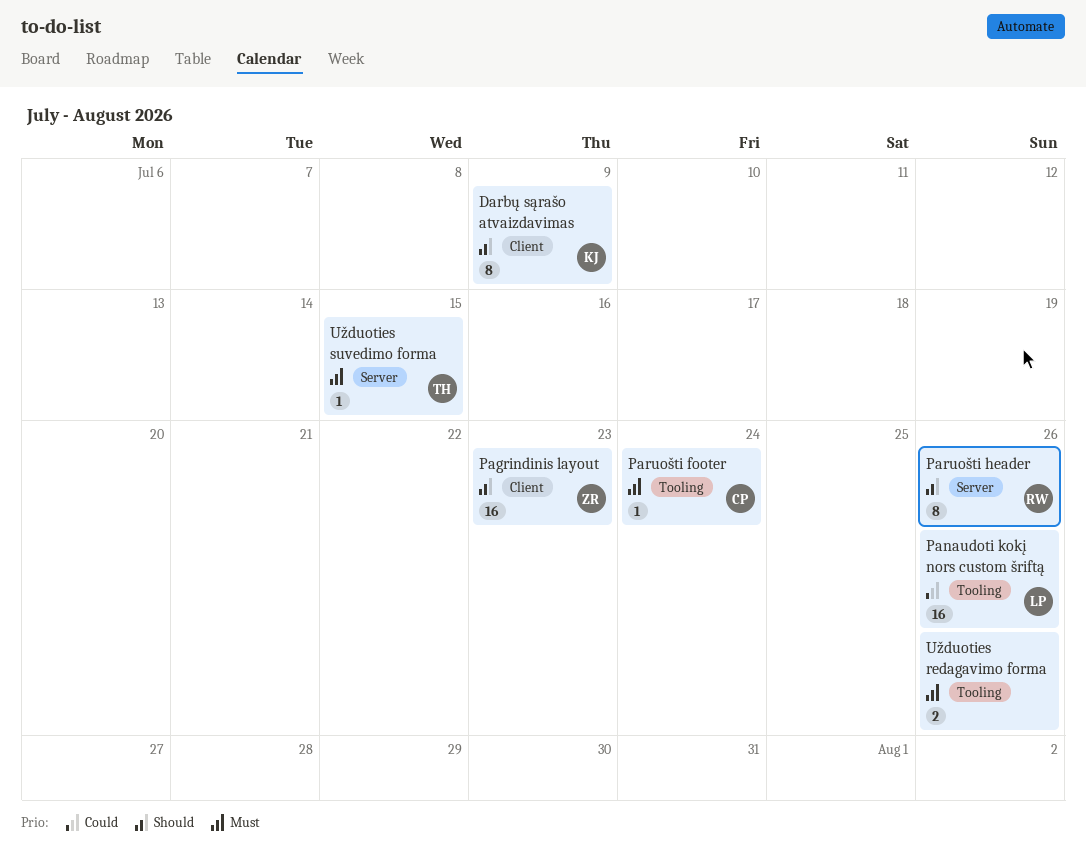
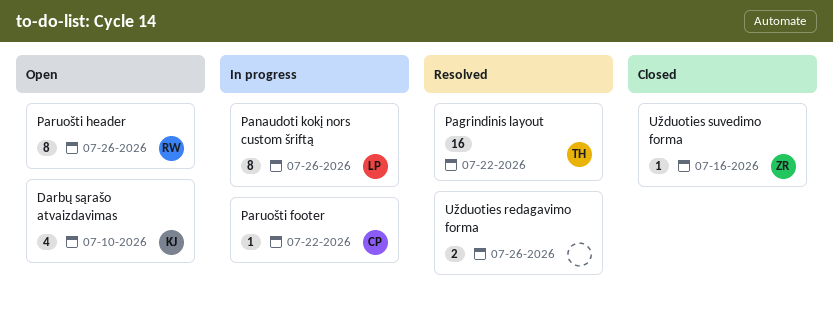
Darbų sąrašo atvaizdavimas, estimate: 8 -> 4
Darbų sąrašo atvaizdavimas, due: Jul 9 -> Jul 10
Pagrindinis layout, owner: ZR -> TH
Pagrindinis layout, due: Jul 23 -> Jul 22
Panaudoti kokį nors custom šriftą, estimate: 16 -> 8
Paruošti footer, due: Jul 24 -> Jul 22
Užduoties suvedimo forma, owner: TH -> ZR
Užduoties suvedimo forma, due: Jul 15 -> Jul 16

